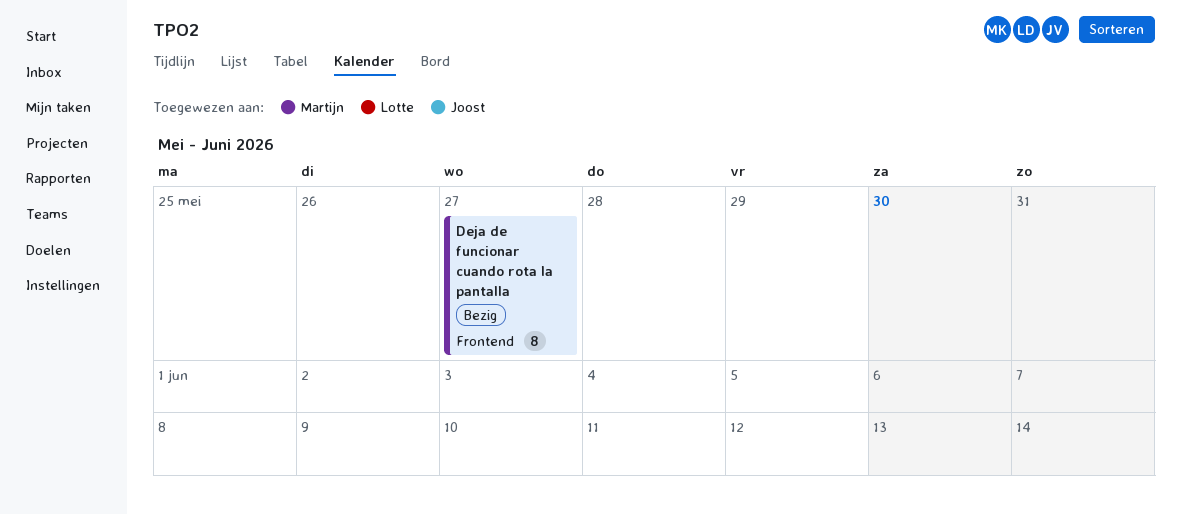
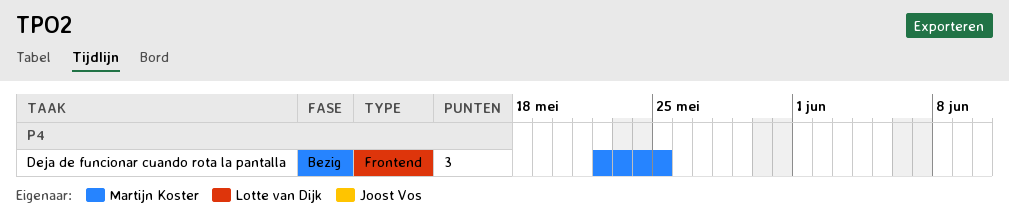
Deja de funcionar cuando rota la pantalla, estimate: 8 -> 3
Deja de funcionar cuando rota la pantalla, due: May 27 -> May 25

